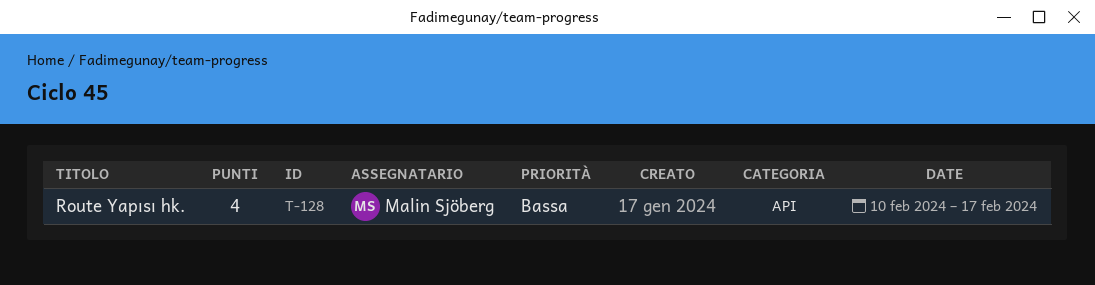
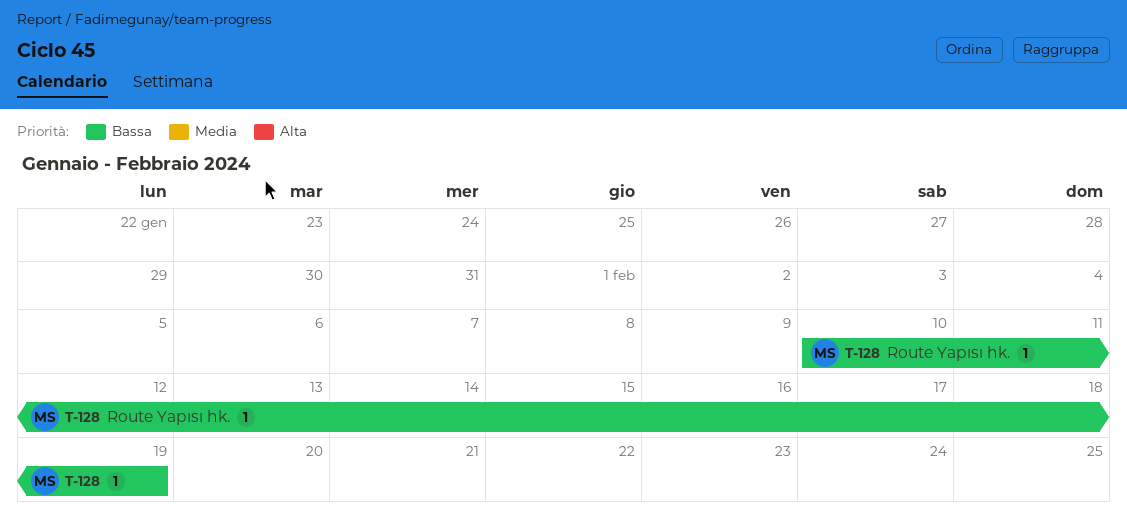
T-128, estimate: 4 -> 1
T-128, due: Feb 17 -> Feb 19

